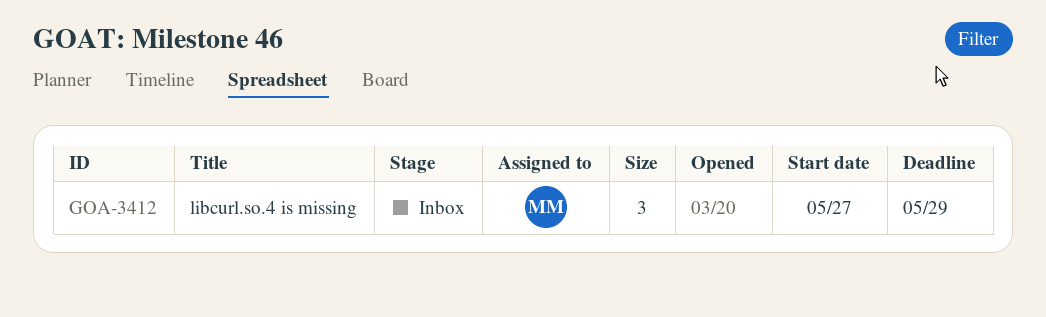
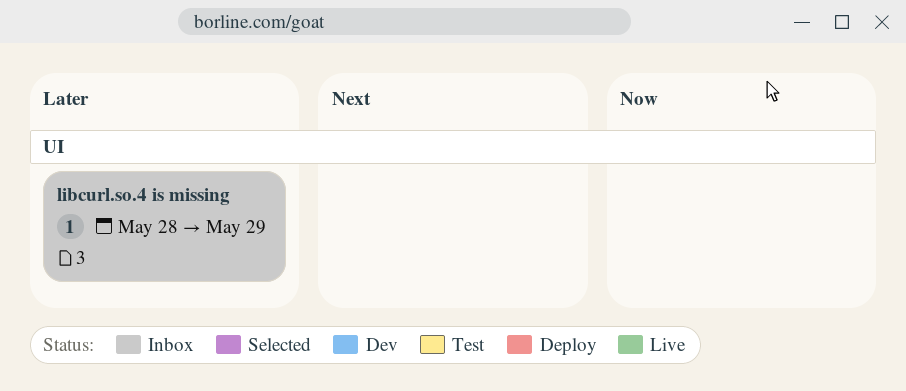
libcurl.so.4 is missing, estimate: 3 -> 1
libcurl.so.4 is missing, start: May 27 -> May 28

